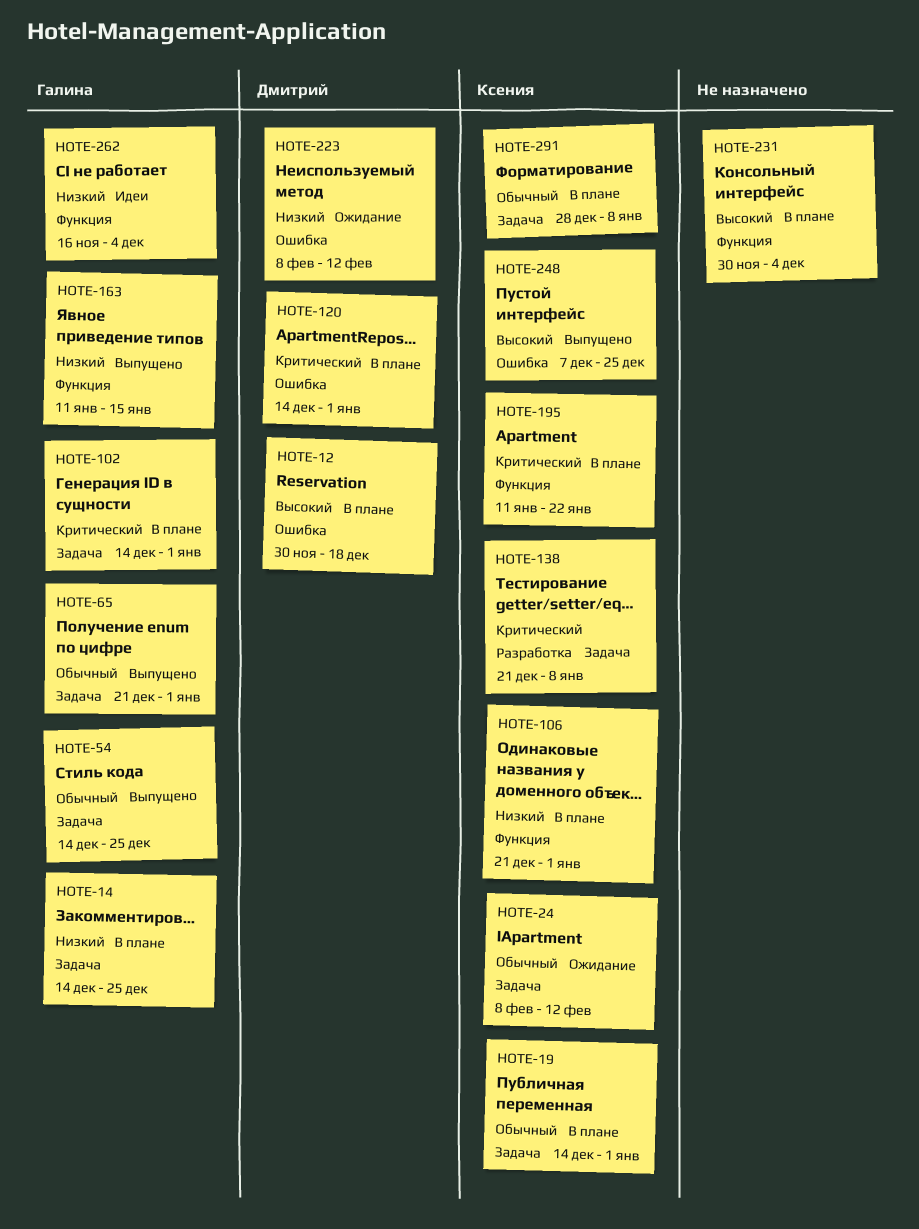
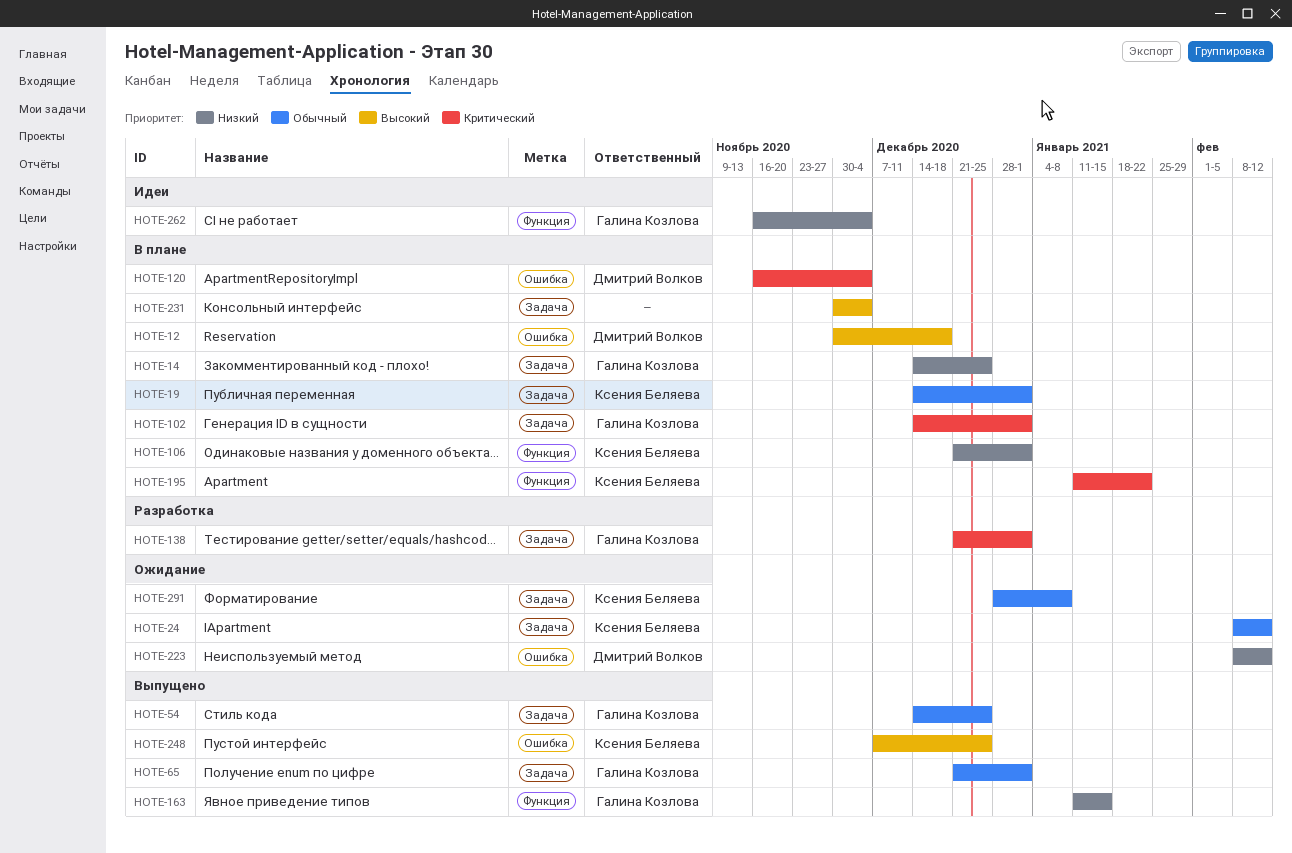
HOTE-120, start: Dec 14 -> Nov 16
HOTE-120, due: Jan 1 -> Dec 4
HOTE-138, owner: Ксения Беляева -> Галина Козлова
HOTE-138, due: Jan 8 -> Jan 1
HOTE-231, label: Функция -> Задача
HOTE-291, status: В плане -> Ожидание

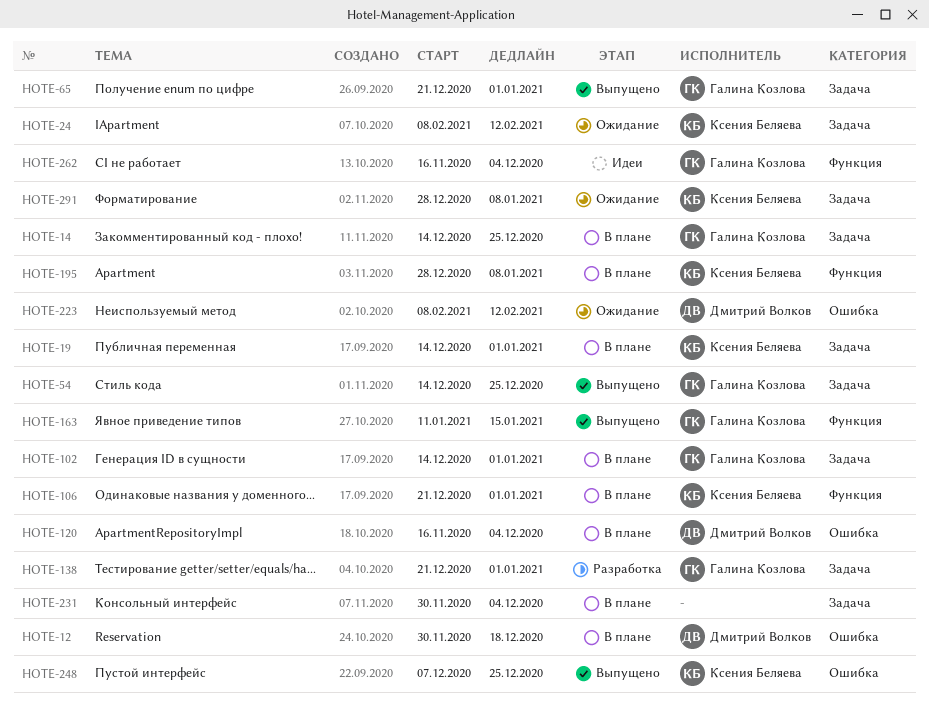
HOTE-195, start: Jan 11 -> Dec 28
HOTE-195, due: Jan 22 -> Jan 8

